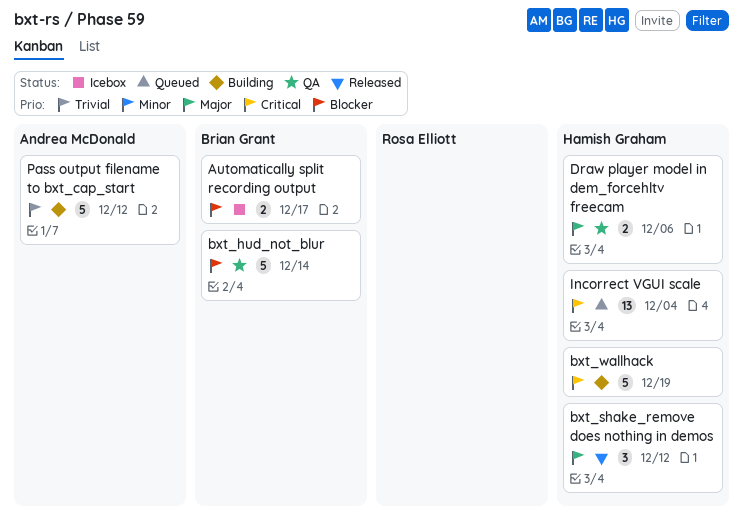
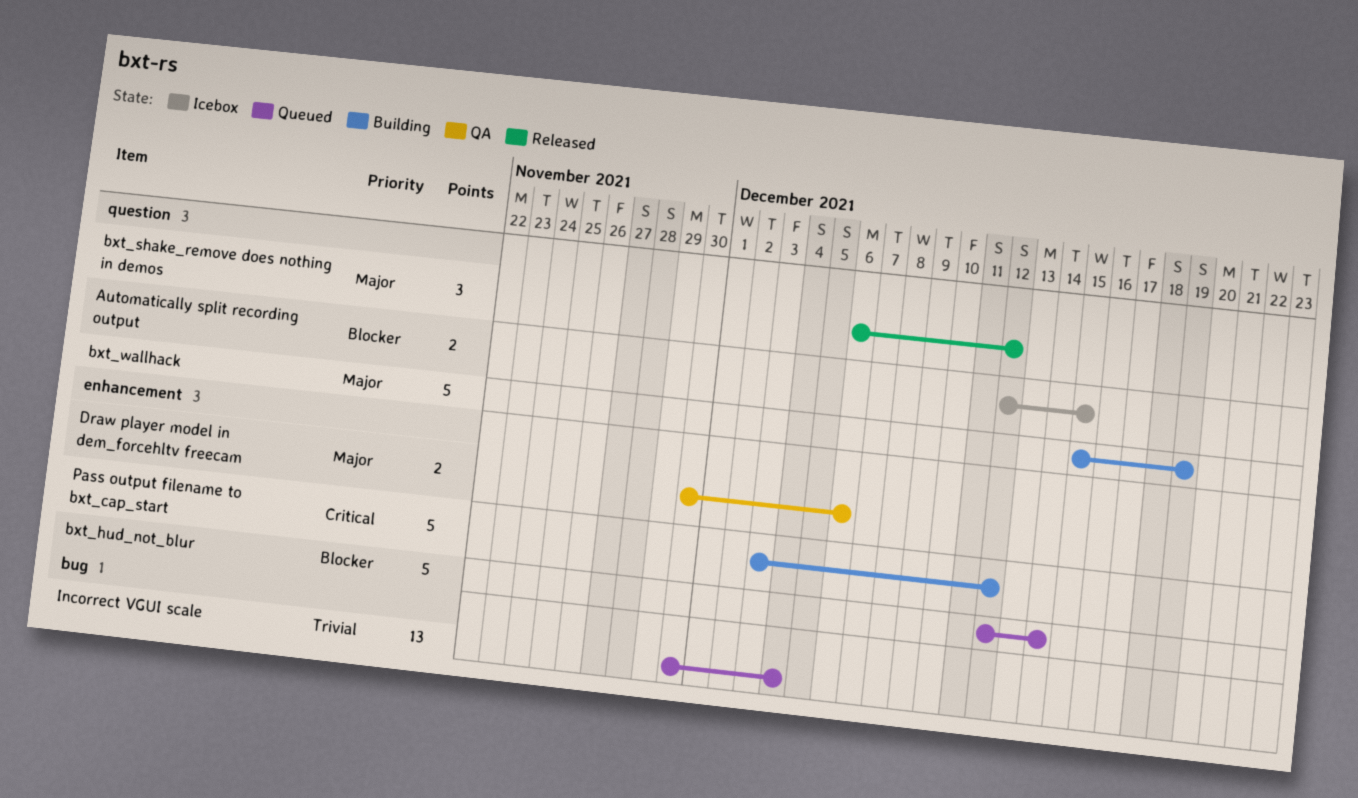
Automatically split recording output, due: Dec 17 -> Dec 15
bxt_hud_not_blur, status: QA -> Queued
bxt_wallhack, priority: Critical -> Major
Incorrect VGUI scale, priority: Critical -> Trivial
Pass output filename to bxt_cap_start, priority: Trivial -> Critical

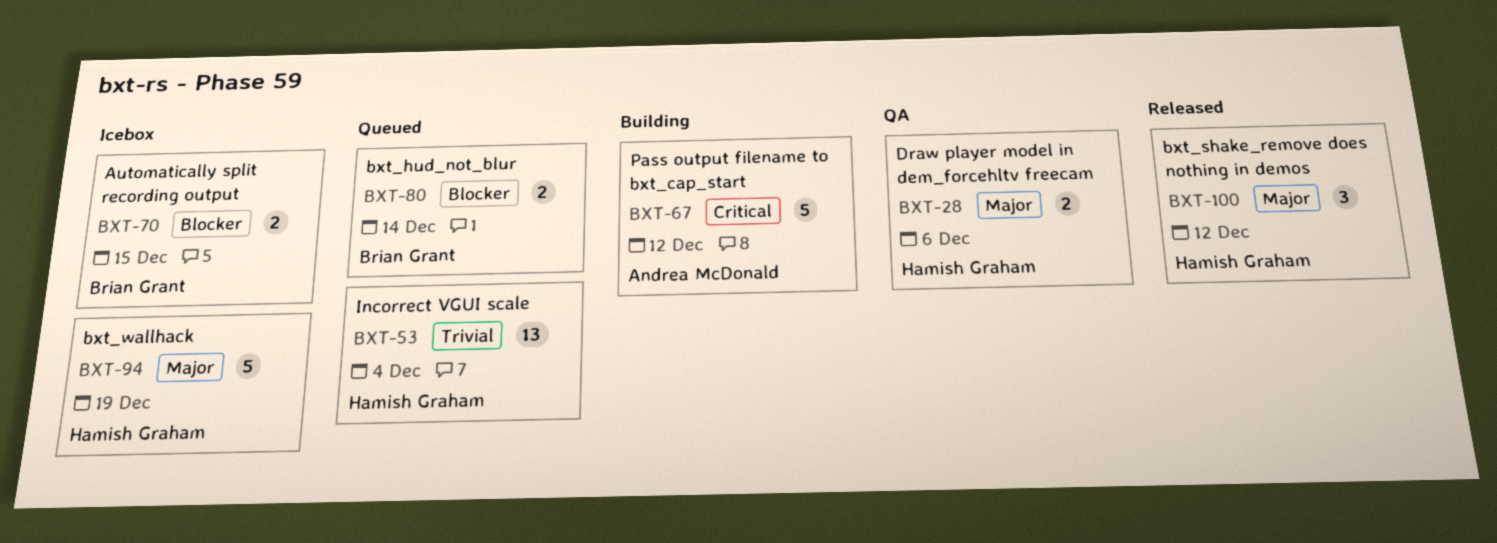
bxt_hud_not_blur, estimate: 5 -> 2
bxt_wallhack, status: Building -> Icebox

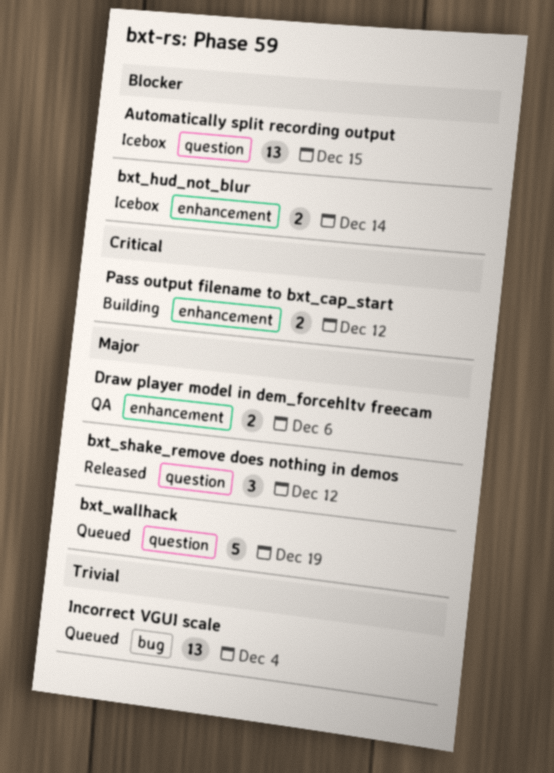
Automatically split recording output, estimate: 2 -> 13
bxt_hud_not_blur, status: Queued -> Icebox
bxt_wallhack, status: Icebox -> Queued
Pass output filename to bxt_cap_start, estimate: 5 -> 2

